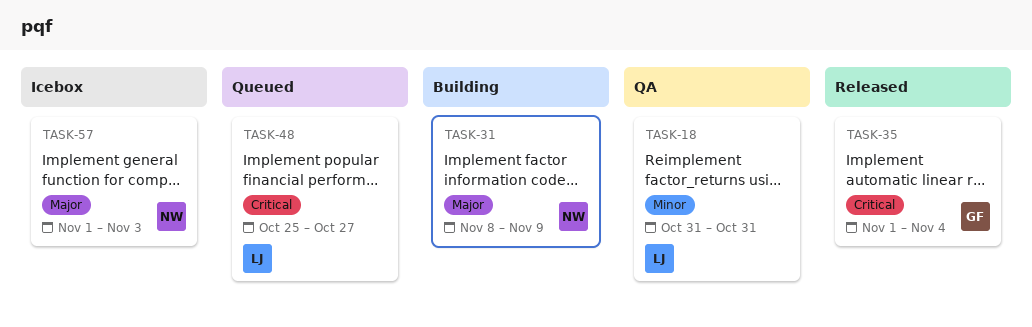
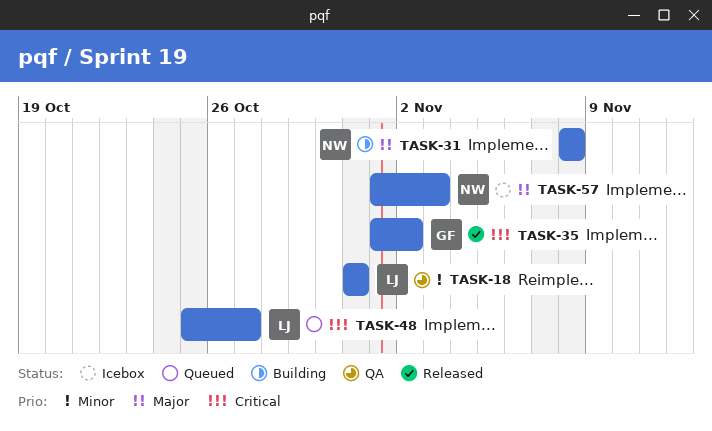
TASK-31, due: Nov 9 -> Nov 8
TASK-35, due: Nov 4 -> Nov 2

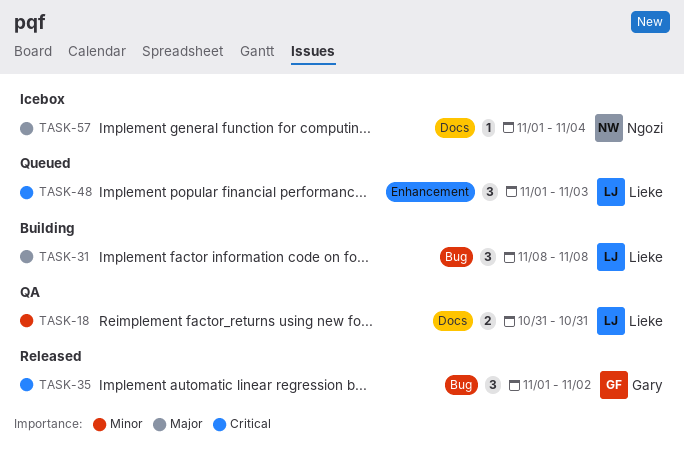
TASK-31, owner: Ngozi -> Lieke
TASK-48, start: Oct 25 -> Nov 1
TASK-48, due: Oct 27 -> Nov 3
TASK-57, due: Nov 3 -> Nov 4

